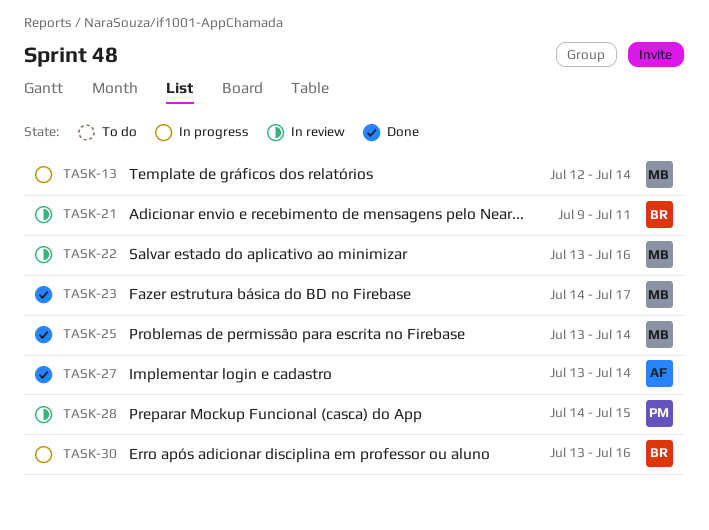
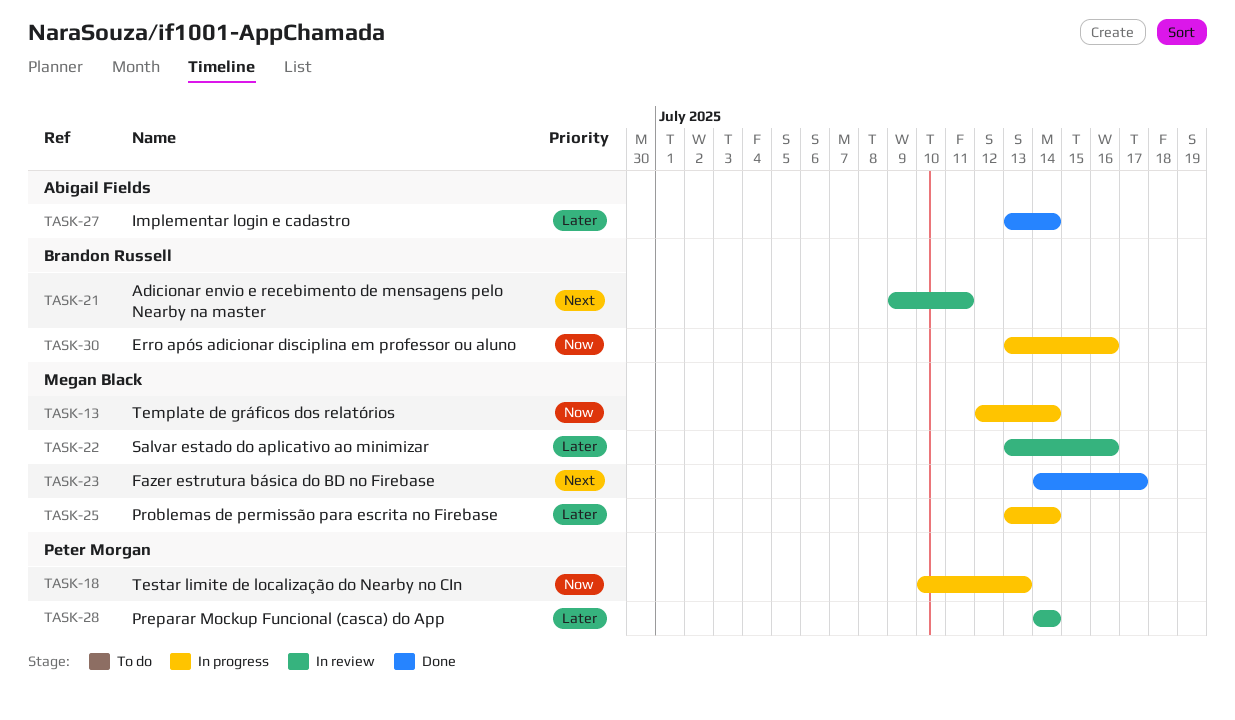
TASK-18: none -> present
TASK-25, status: Done -> In progress
TASK-28, due: Jul 15 -> Jul 14

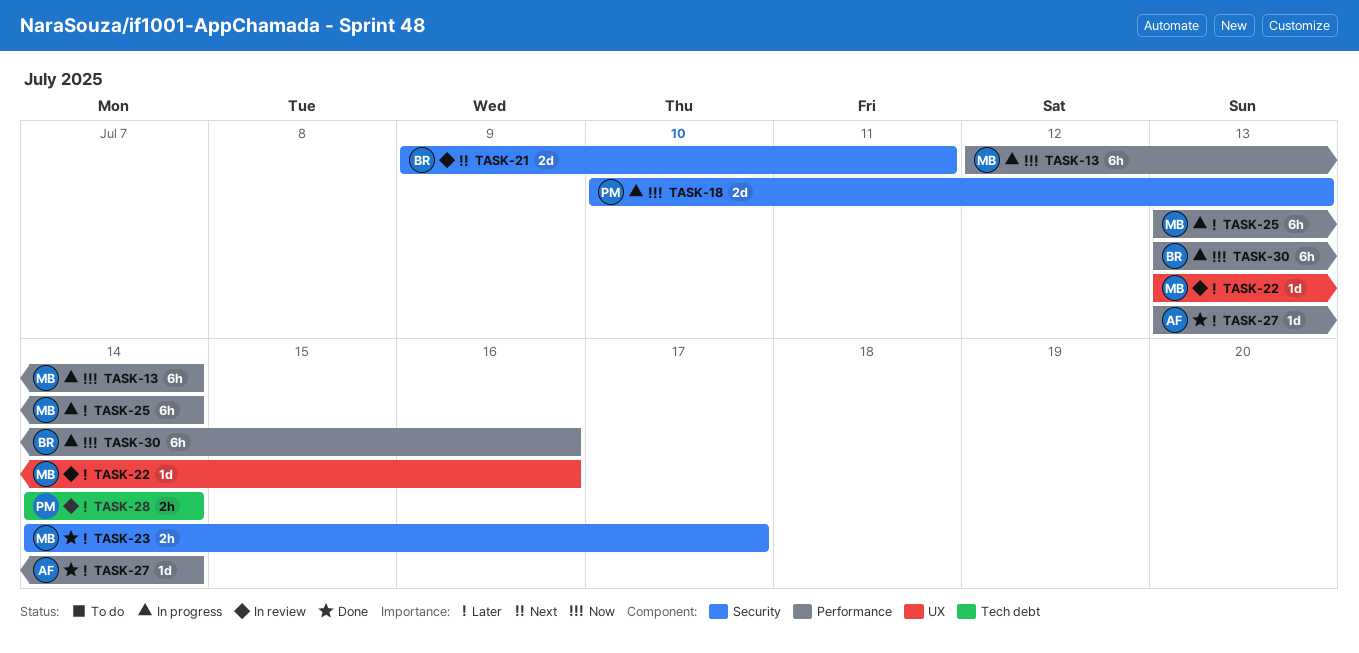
TASK-23, priority: Next -> Later

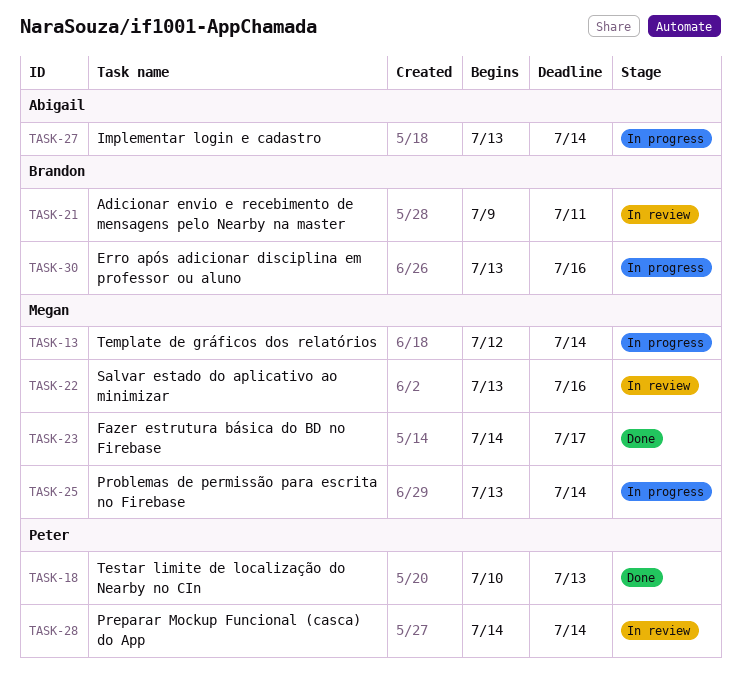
TASK-18, status: In progress -> Done
TASK-27, status: Done -> In progress

